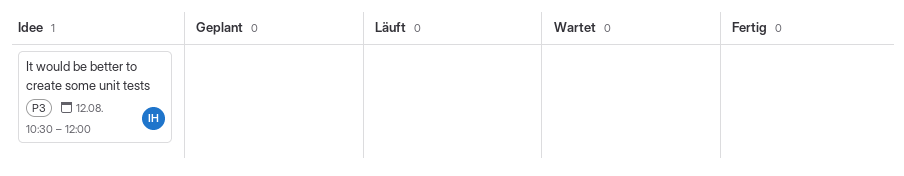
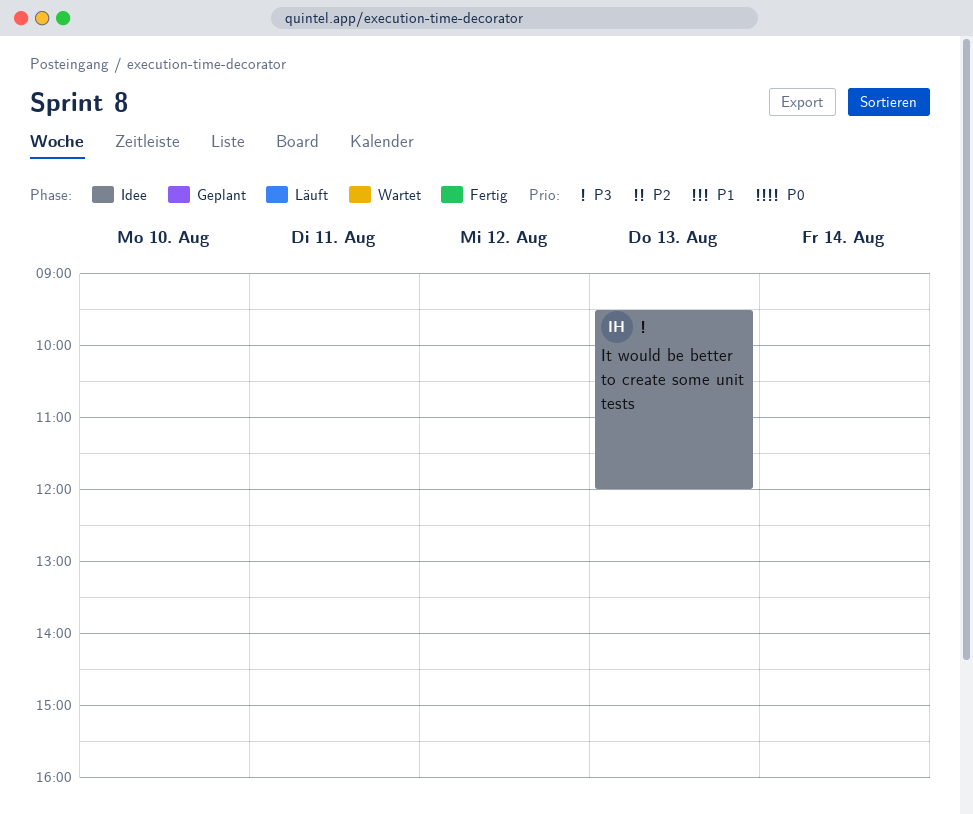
It would be better to create some unit tests, day: Aug 12 -> Aug 13
It would be better to create some unit tests, begins: 10:30 -> 09:30

